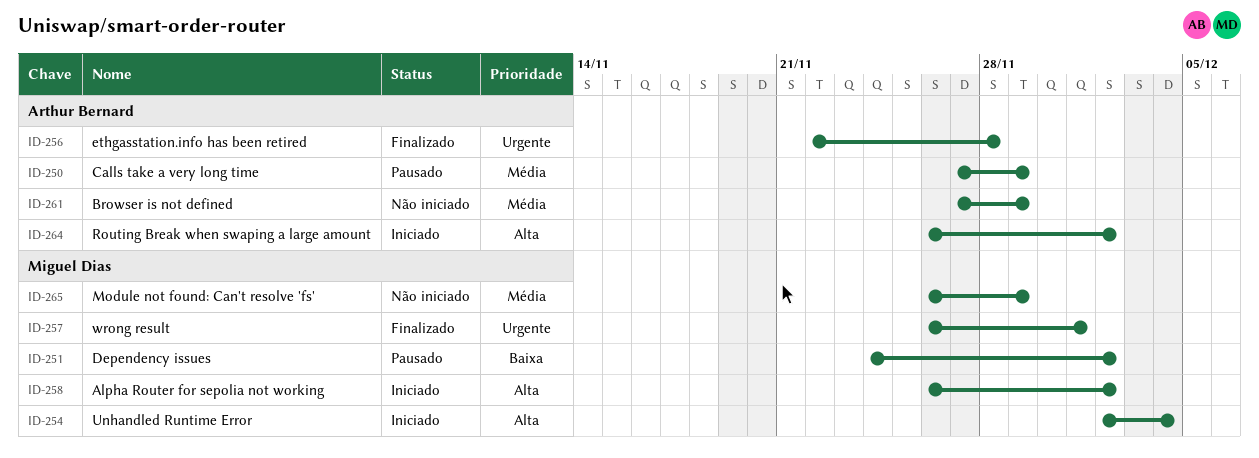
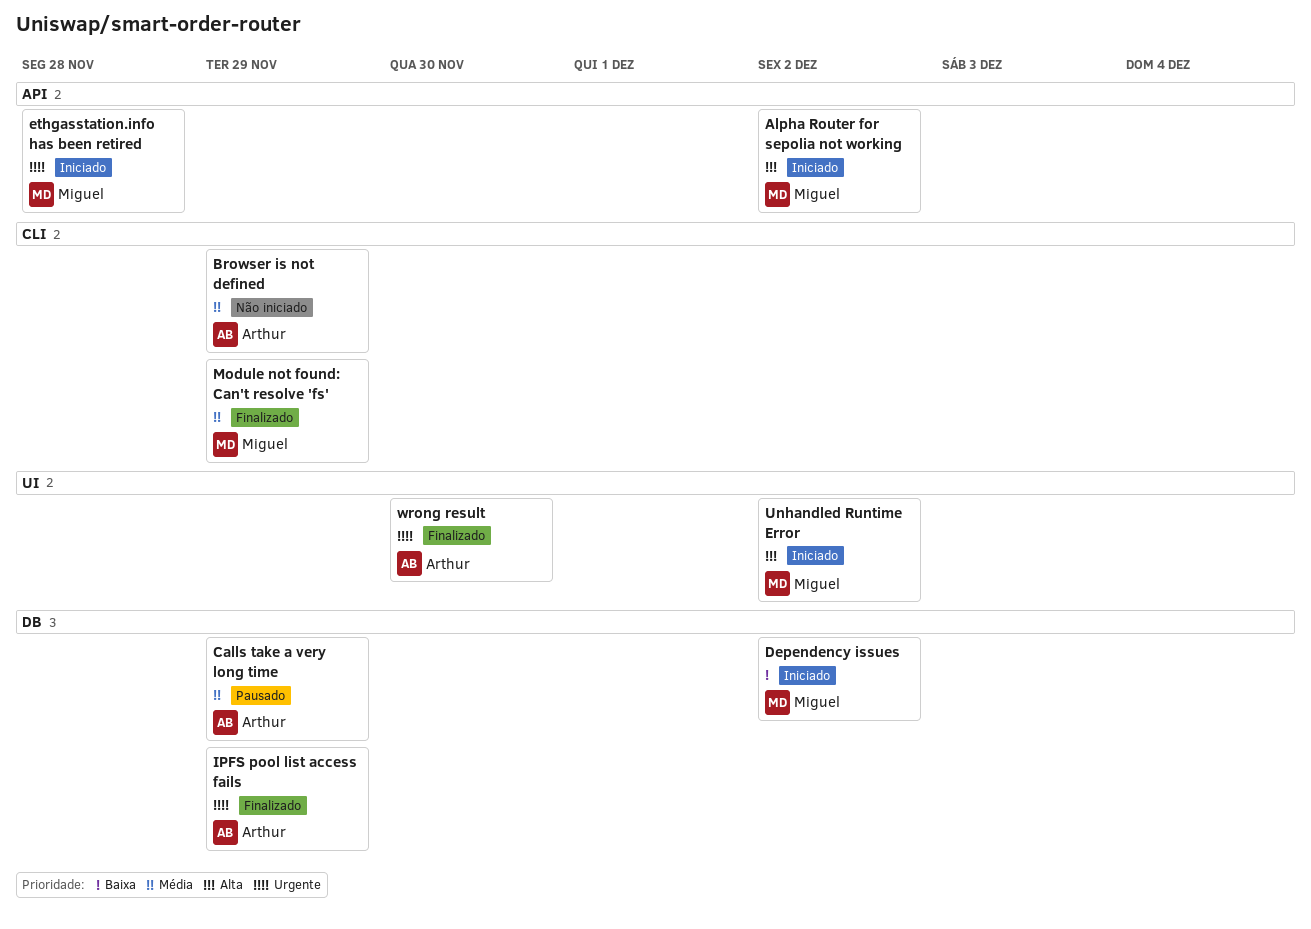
Dependency issues, status: Pausado -> Iniciado
ethgasstation.info has been retired, status: Finalizado -> Iniciado
ethgasstation.info has been retired, owner: Arthur Bernard -> Miguel Dias
IPFS pool list access fails: none -> present
Module not found: Can't resolve 'fs', status: Não iniciado -> Finalizado
Routing Break when swaping a large amount: present -> none
Unhandled Runtime Error, due: Dec 4 -> Dec 2
wrong result, owner: Miguel Dias -> Arthur Bernard
wrong result, due: Dec 1 -> Nov 30

